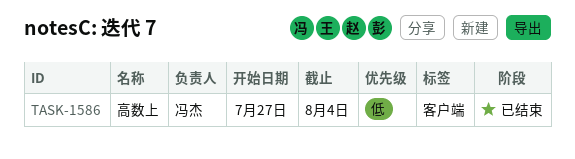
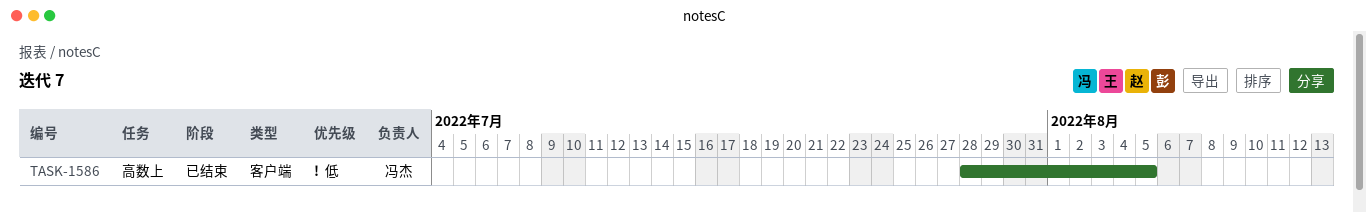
TASK-1586, start: Jul 27 -> Jul 28
TASK-1586, due: Aug 4 -> Aug 5

